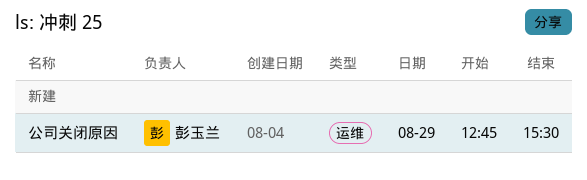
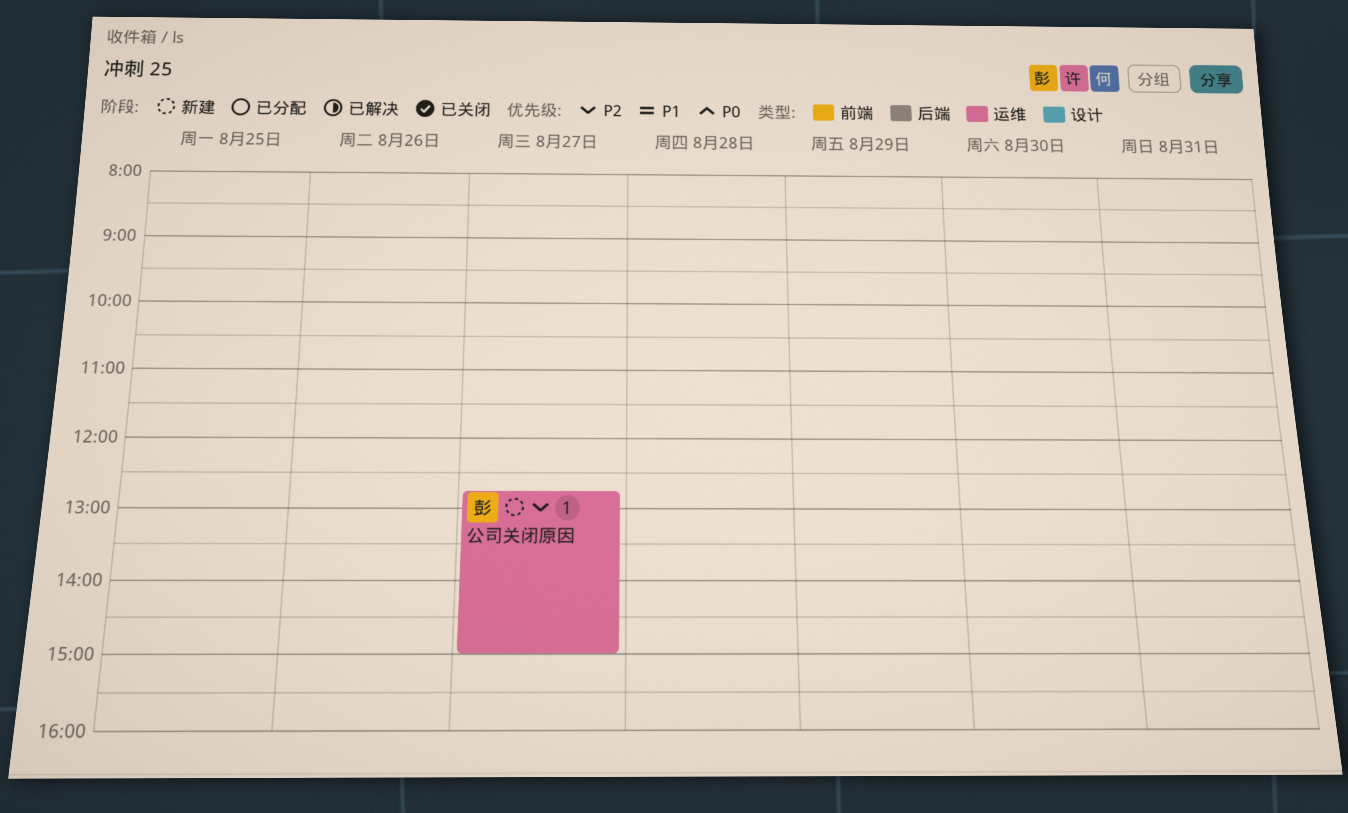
公司关闭原因, day: Aug 29 -> Aug 27
公司关闭原因, ends: 15:30 -> 15:00

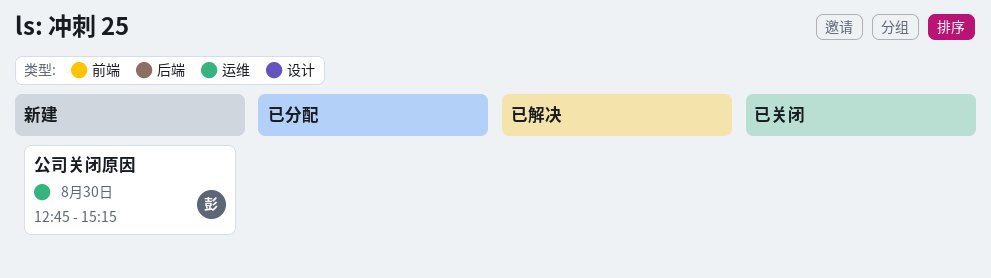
公司关闭原因, day: Aug 27 -> Aug 30
公司关闭原因, ends: 15:00 -> 15:15

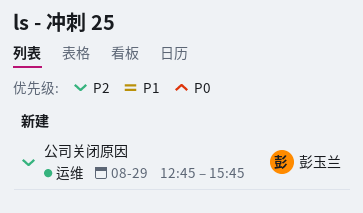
公司关闭原因, day: Aug 30 -> Aug 29
公司关闭原因, ends: 15:15 -> 15:45

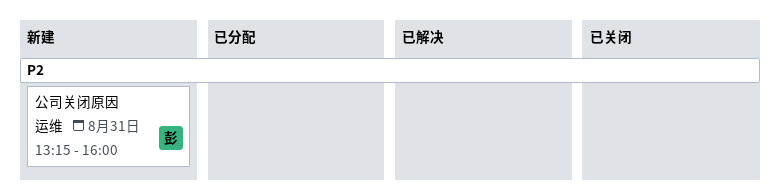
公司关闭原因, day: Aug 29 -> Aug 31
公司关闭原因, begins: 12:45 -> 13:15
公司关闭原因, ends: 15:45 -> 16:00

